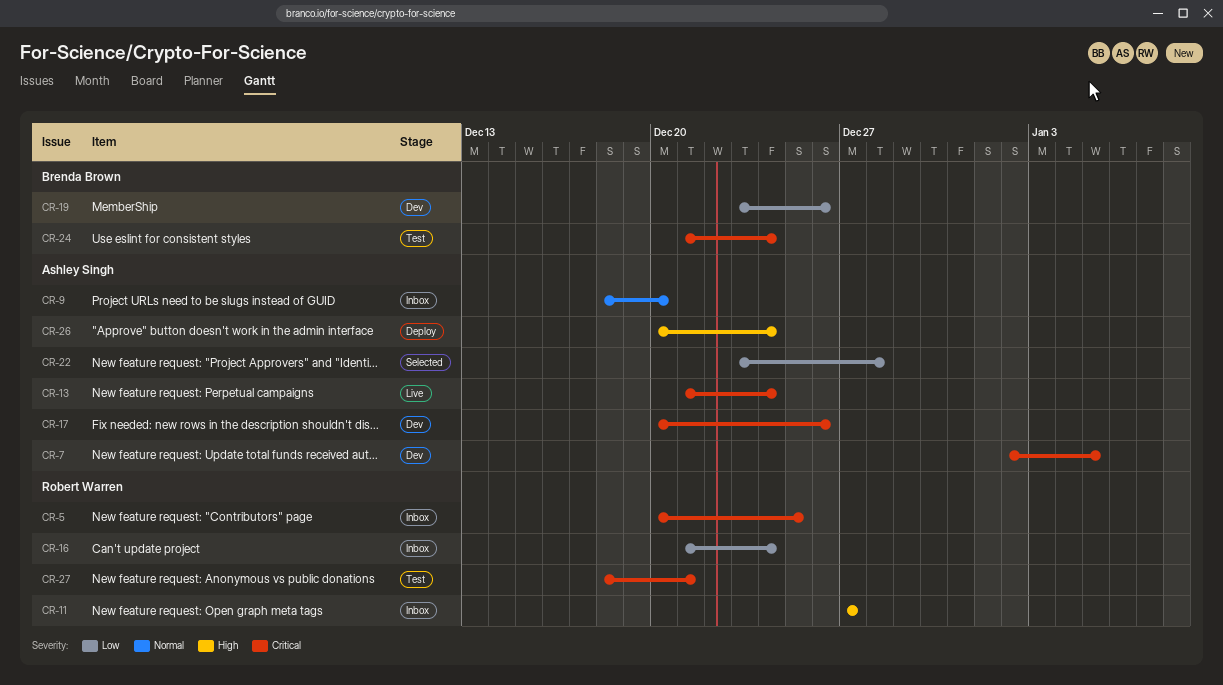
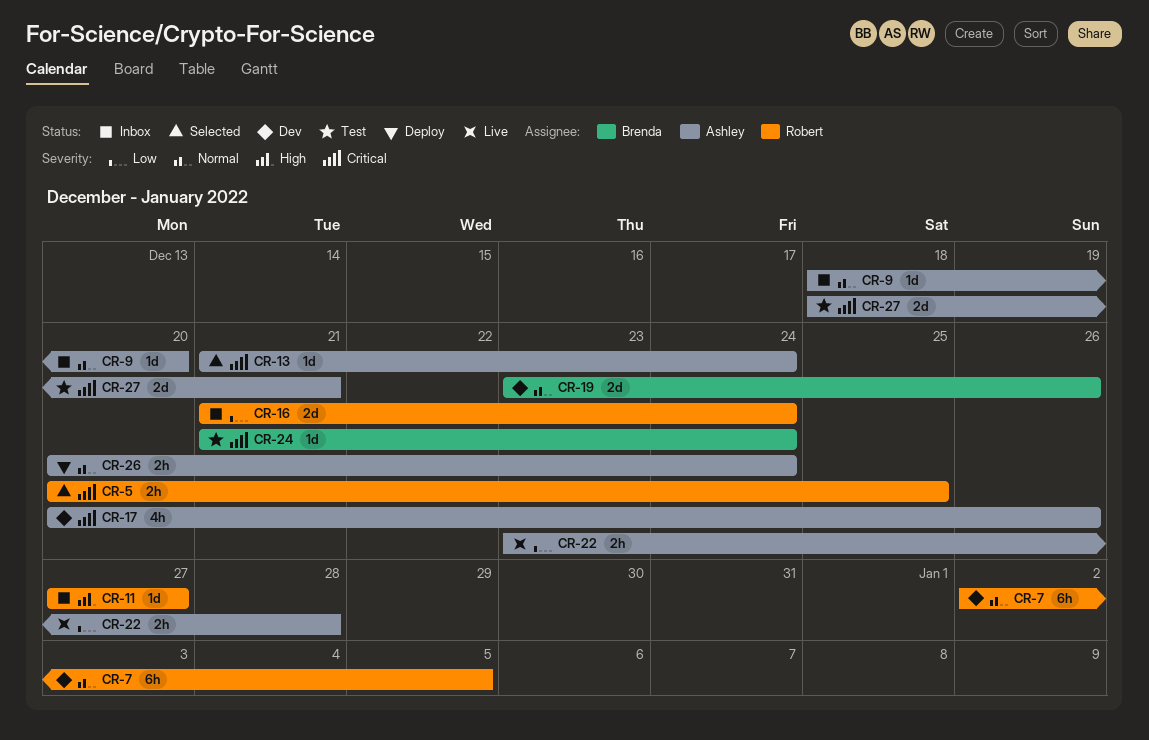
CR-5, status: Inbox -> Selected
CR-7, owner: Ashley Singh -> Robert Warren
CR-7, priority: Critical -> Normal
CR-13, status: Live -> Selected
CR-19, priority: Low -> Normal
CR-22, status: Selected -> Live
CR-26, priority: High -> Normal
CR-27, owner: Robert Warren -> Ashley Singh

